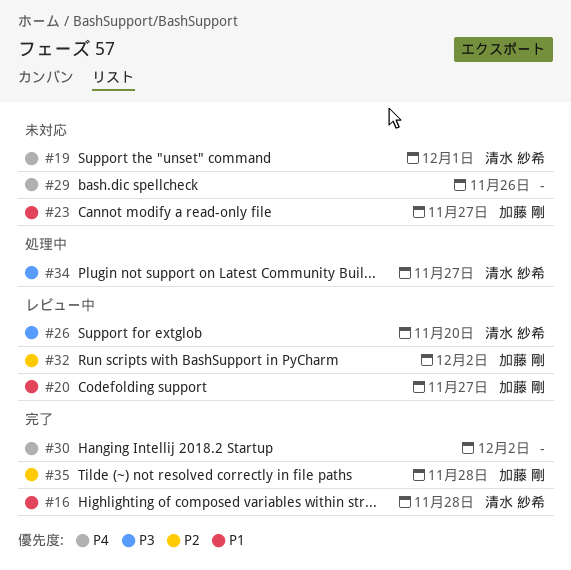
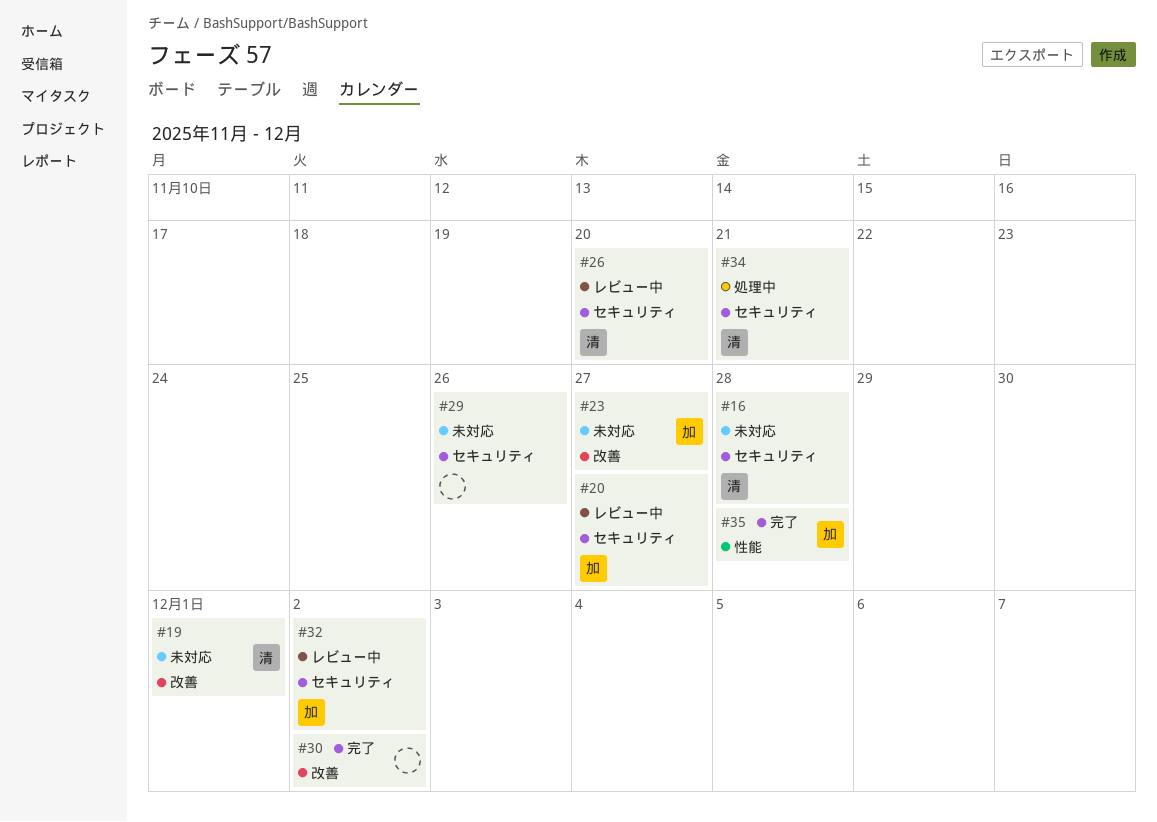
#16, status: 完了 -> 未対応
#34, due: Nov 27 -> Nov 21

